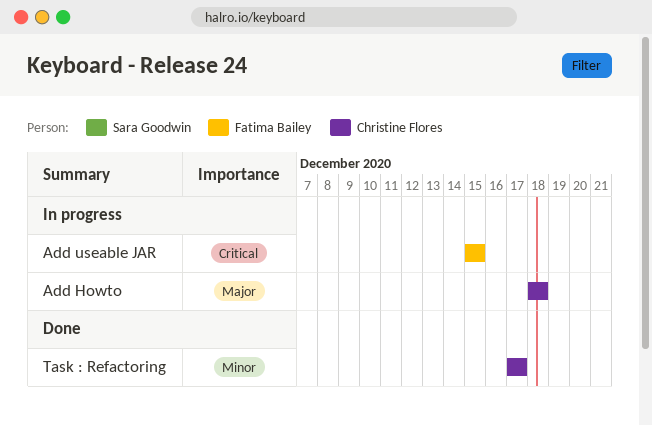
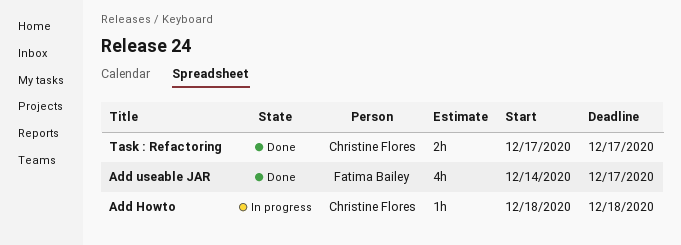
Add useable JAR, status: In progress -> Done
Add useable JAR, start: Dec 15 -> Dec 14
Add useable JAR, due: Dec 15 -> Dec 17

